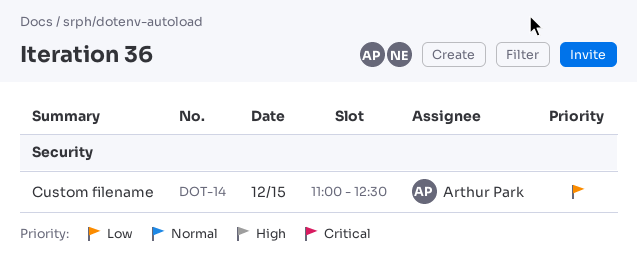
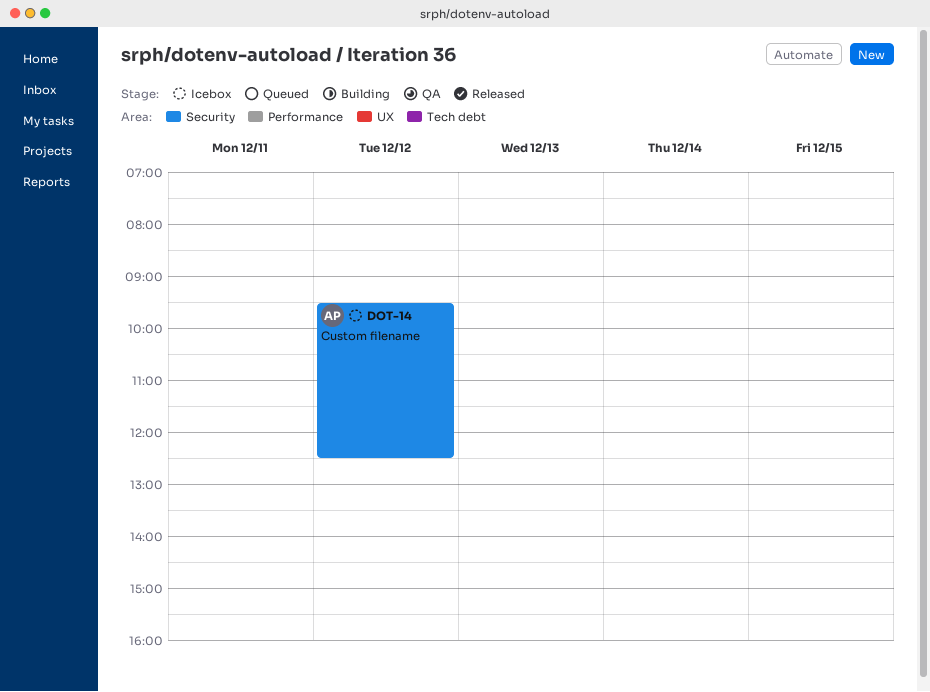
DOT-14, day: Dec 15 -> Dec 12
DOT-14, begins: 11:00 -> 09:30

